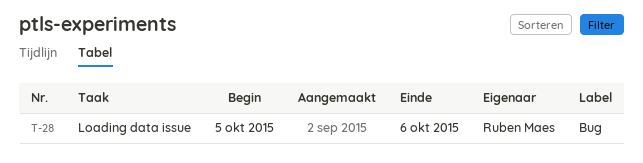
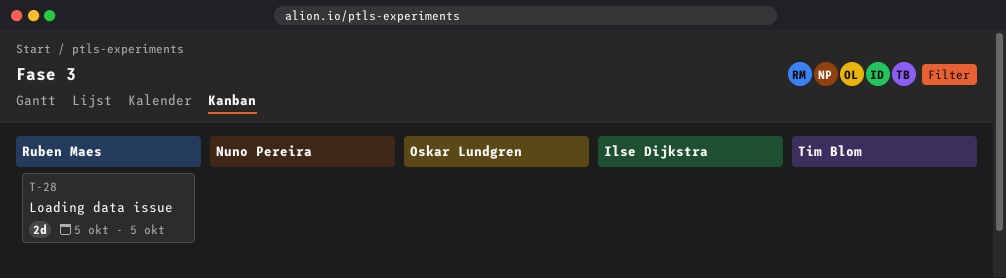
T-28, due: Oct 6 -> Oct 5

